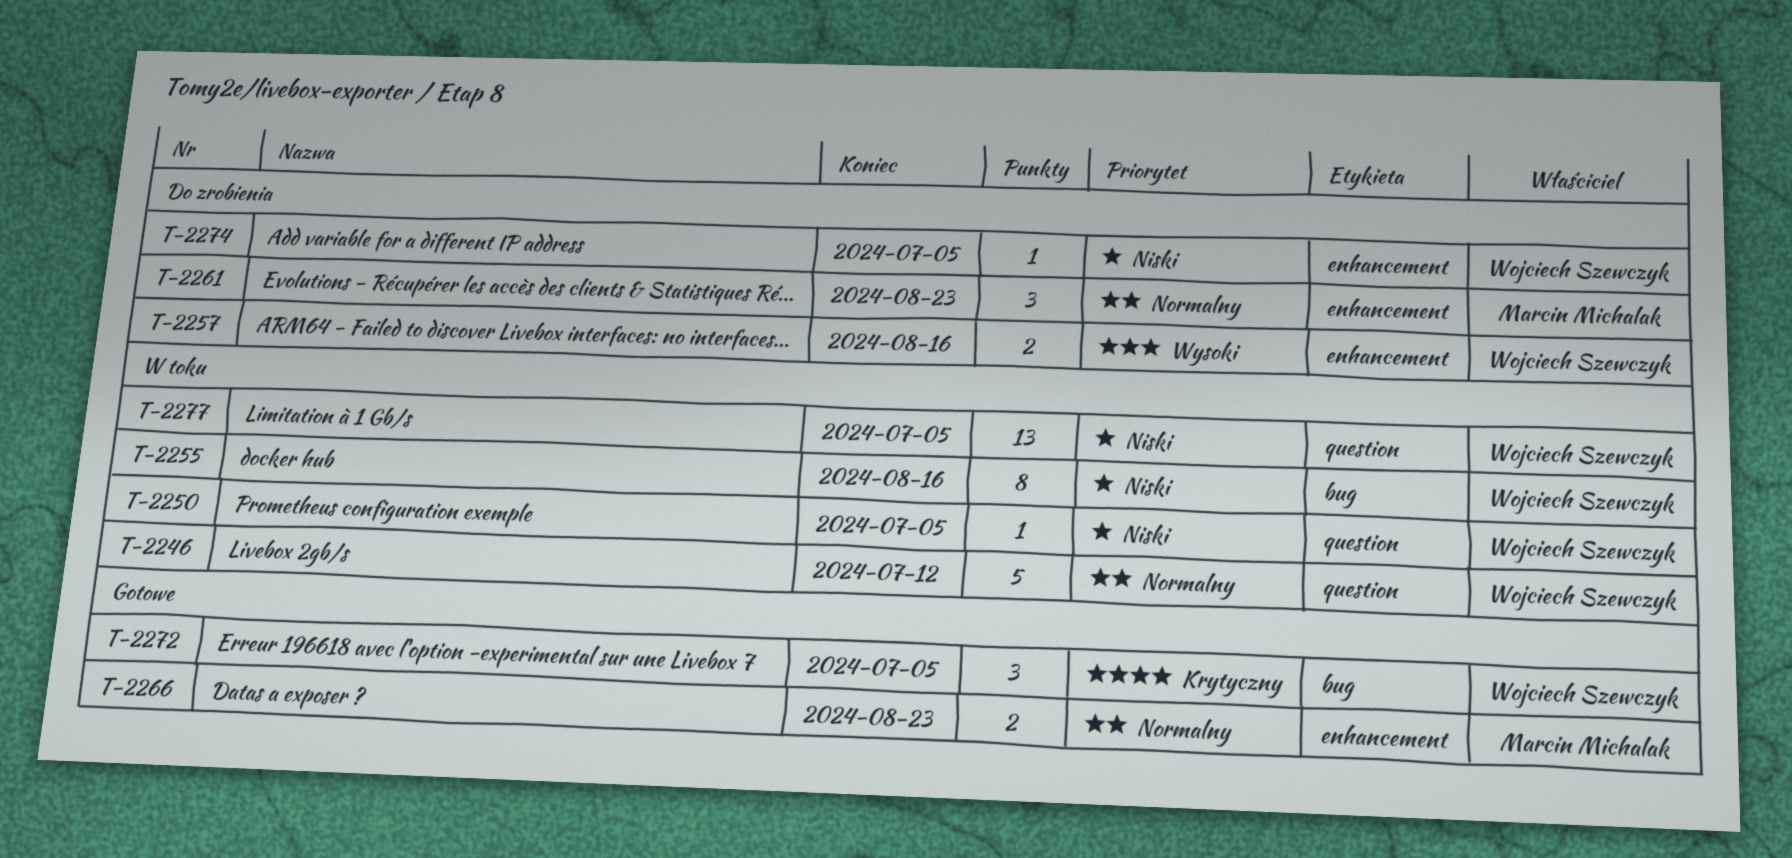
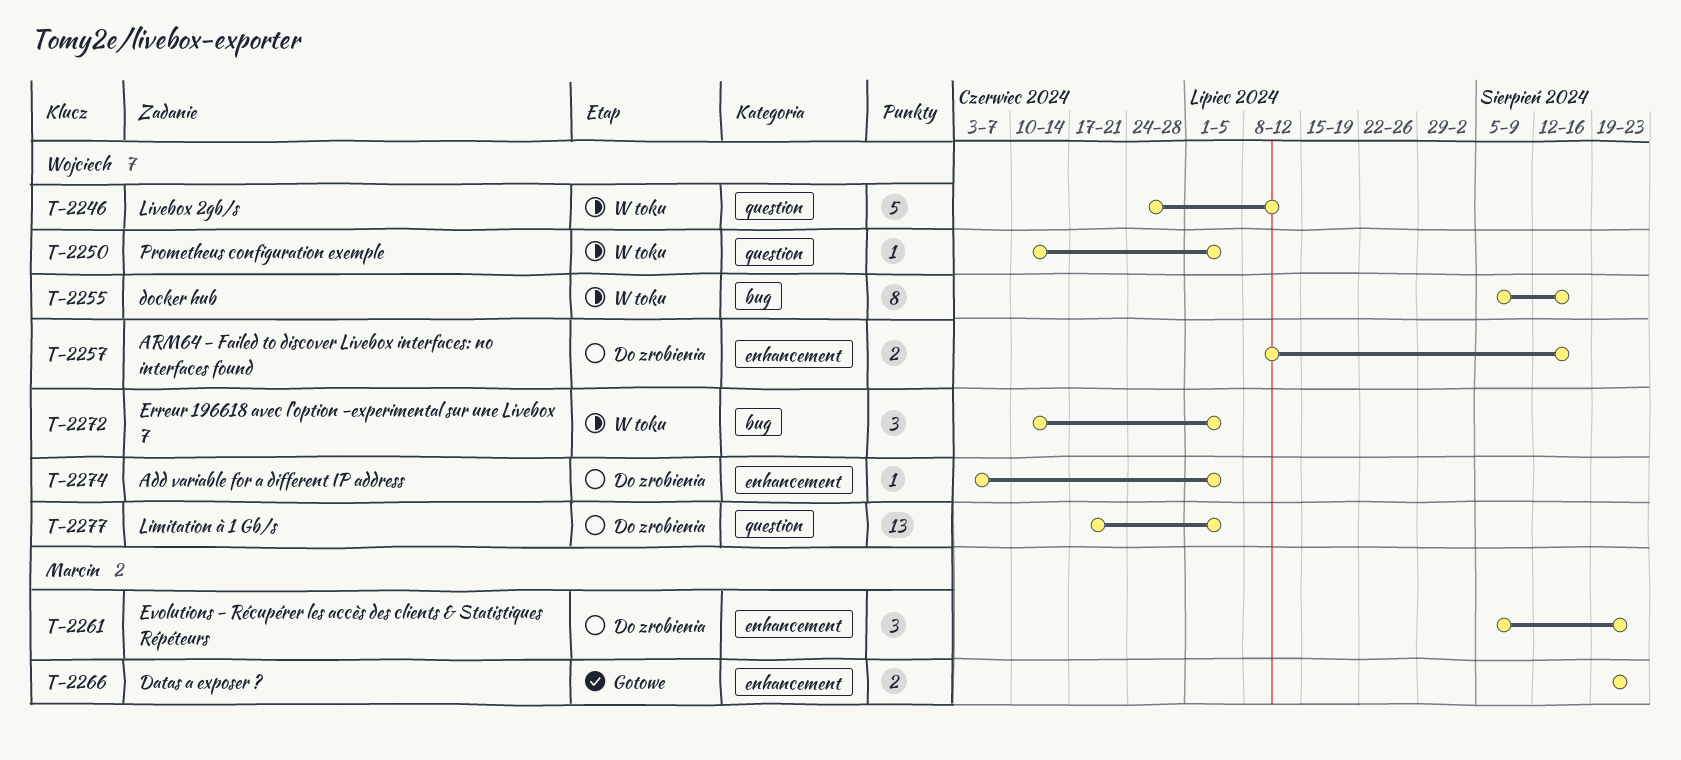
T-2272, status: Gotowe -> W toku
T-2277, status: W toku -> Do zrobienia

